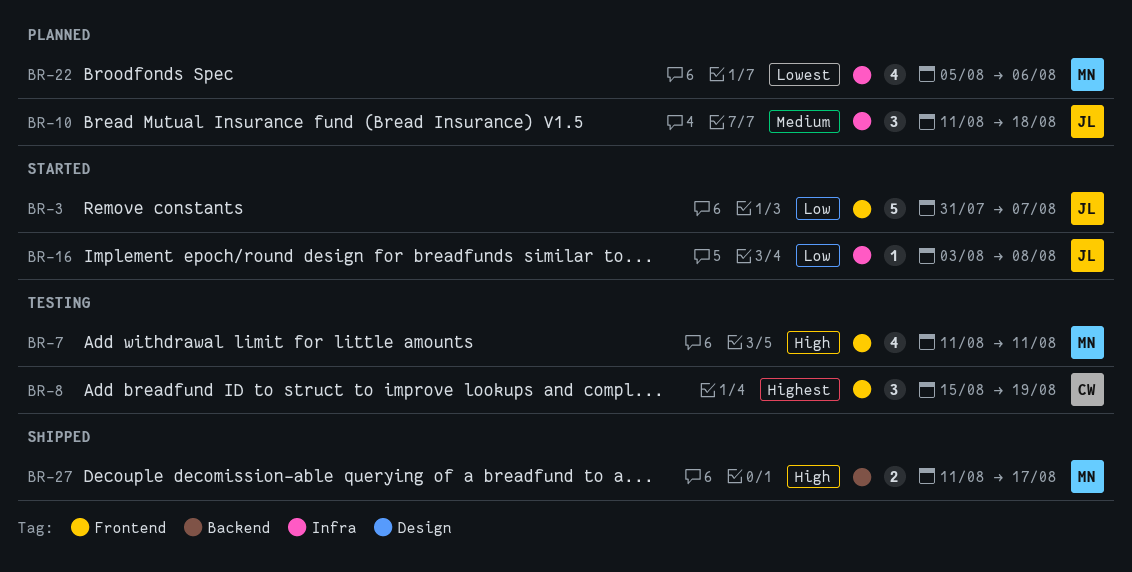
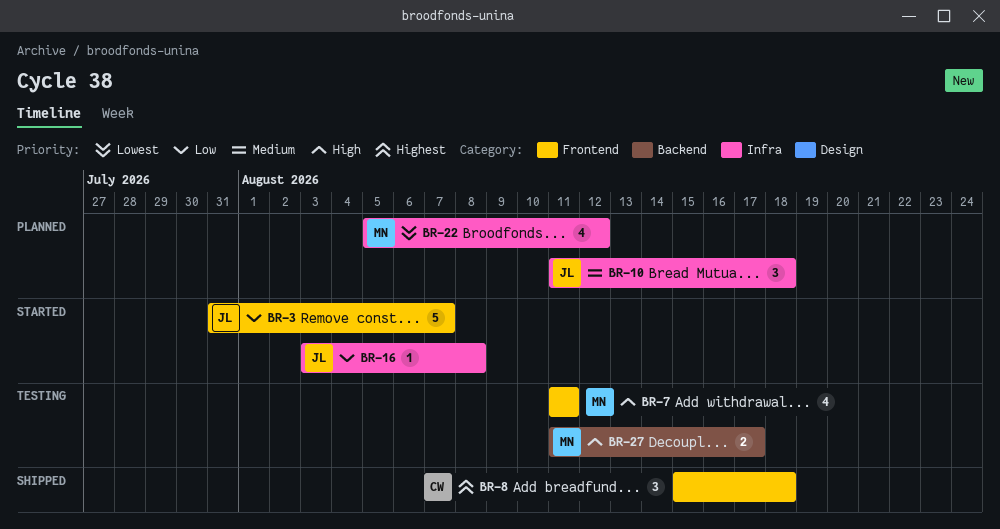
BR-8, status: Testing -> Shipped
BR-8, due: Aug 19 -> Aug 18
BR-22, due: Aug 6 -> Aug 12
BR-27, status: Shipped -> Testing

